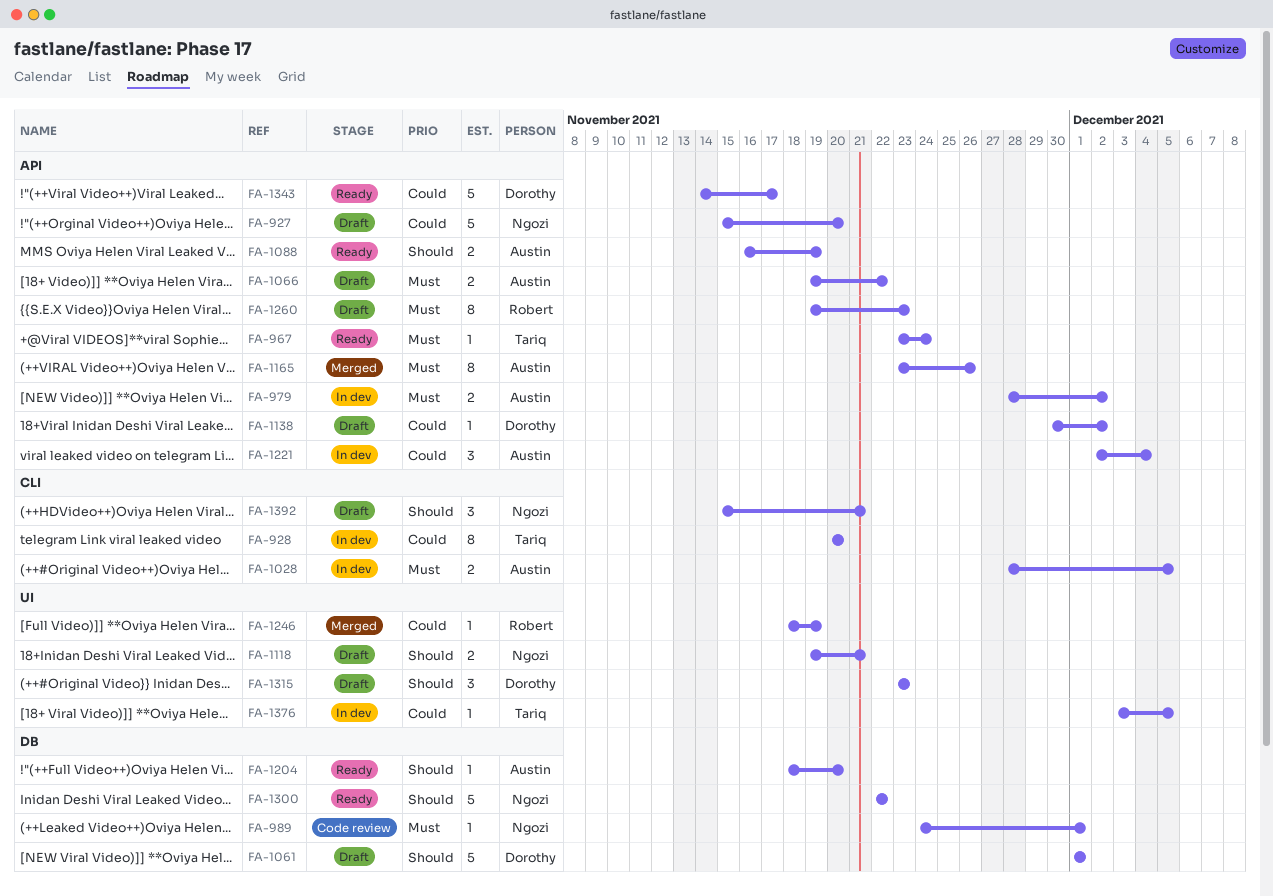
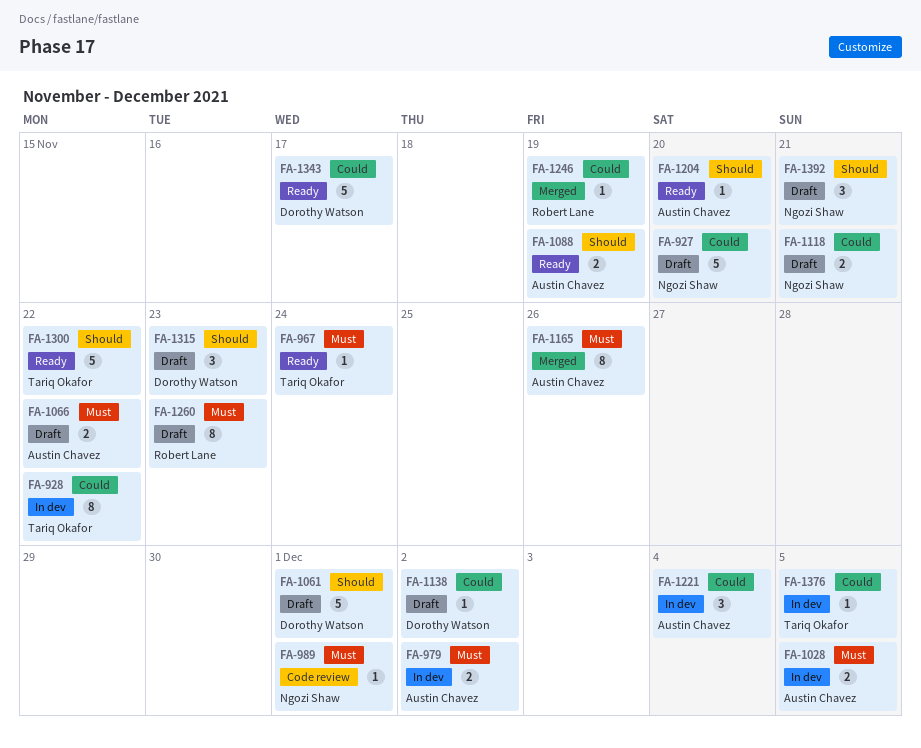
FA-928, due: Nov 20 -> Nov 22
FA-1118, priority: Should -> Could
FA-1300, owner: Ngozi Shaw -> Tariq Okafor

